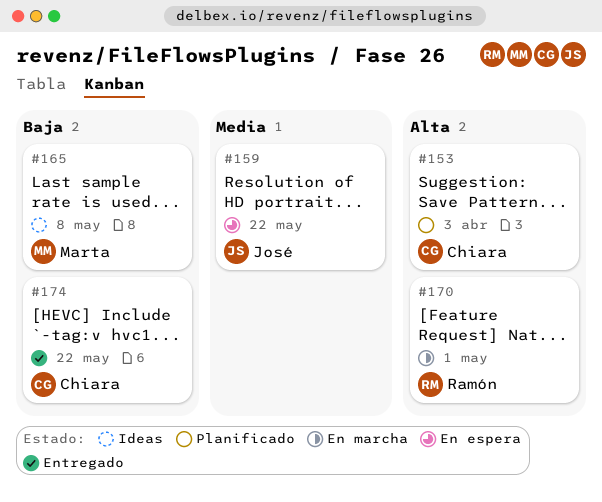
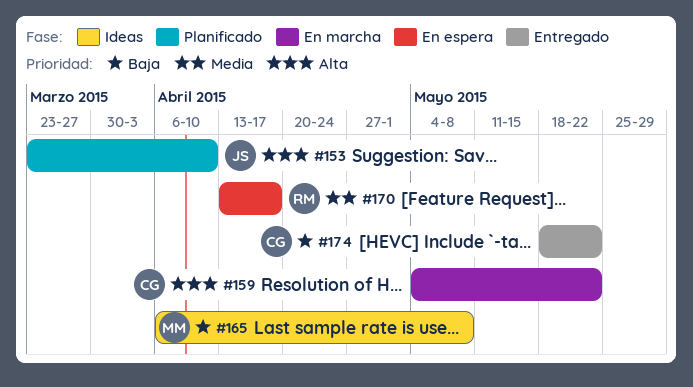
#153, owner: Chiara -> José
#153, due: Apr 3 -> Apr 10
#159, status: En espera -> En marcha
#159, owner: José -> Chiara
#159, priority: Media -> Alta
#170, status: En marcha -> En espera
#170, priority: Alta -> Media
#170, due: May 1 -> Apr 17

